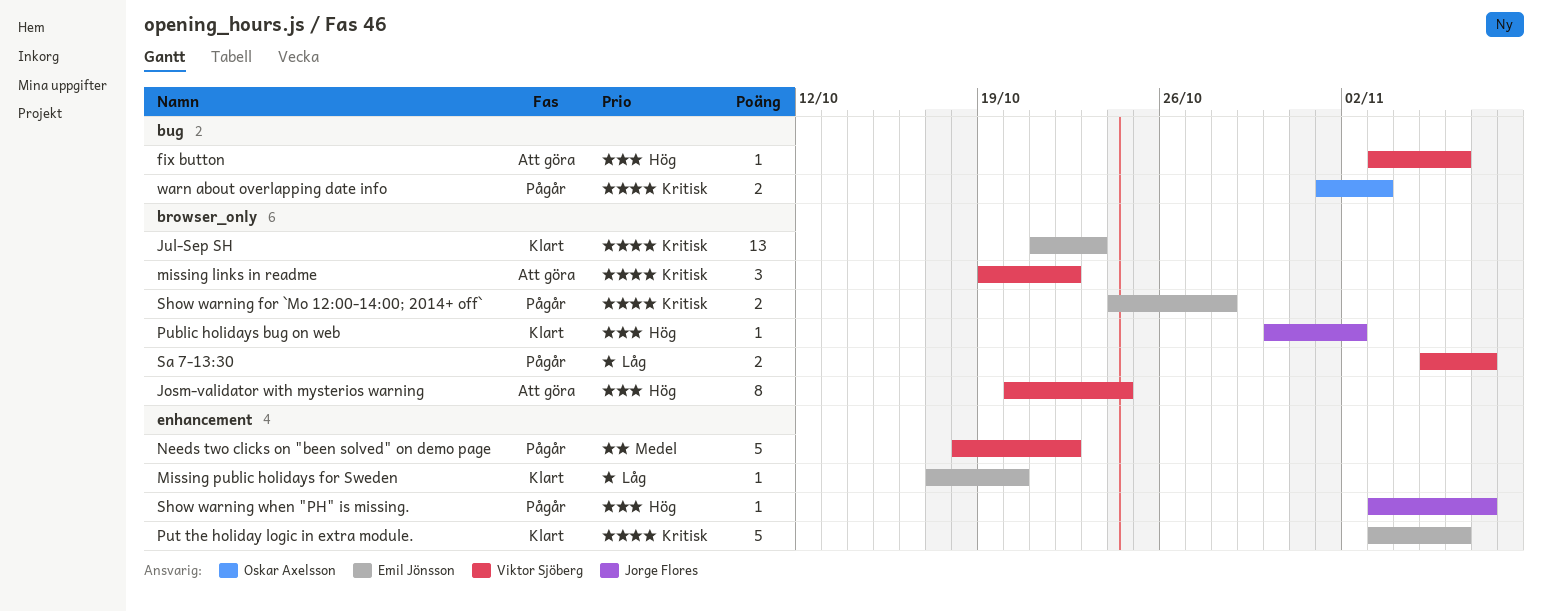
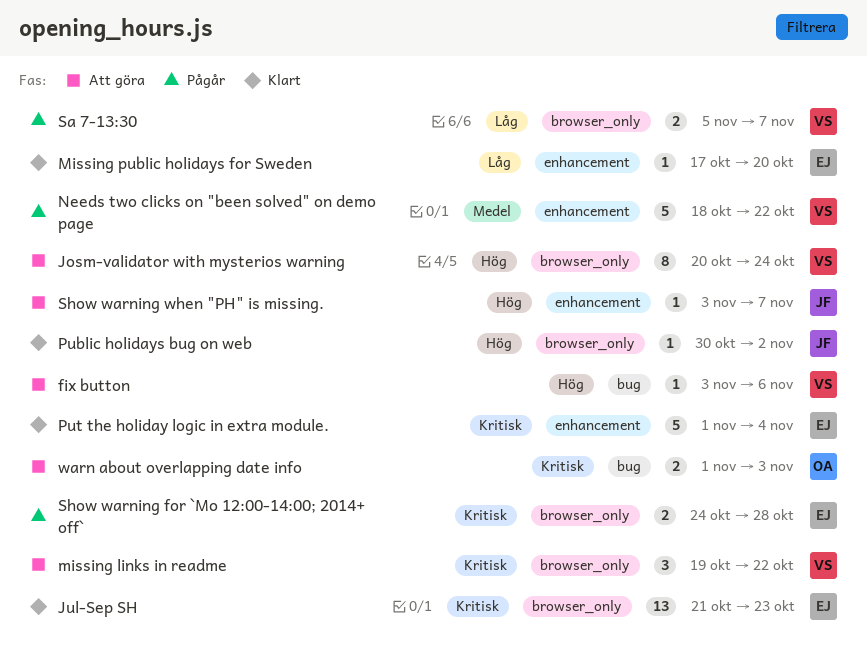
Put the holiday logic in extra module., start: Nov 3 -> Nov 1
Put the holiday logic in extra module., due: Nov 6 -> Nov 4
Show warning when "PH" is missing., status: Pågår -> Att göra
warn about overlapping date info, status: Pågår -> Att göra

